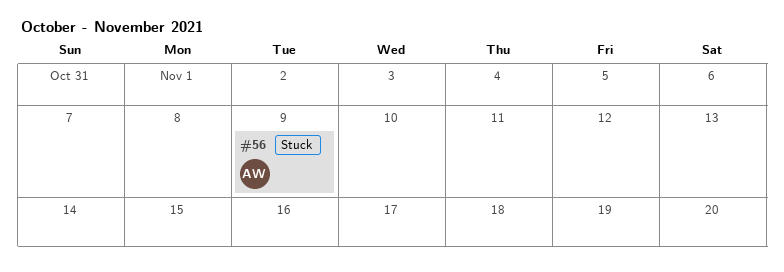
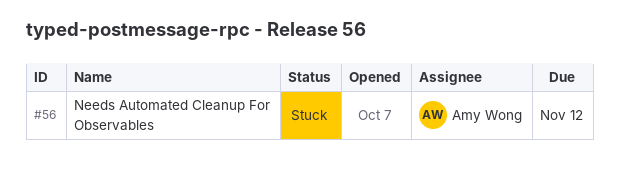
#56, due: Nov 9 -> Nov 12

